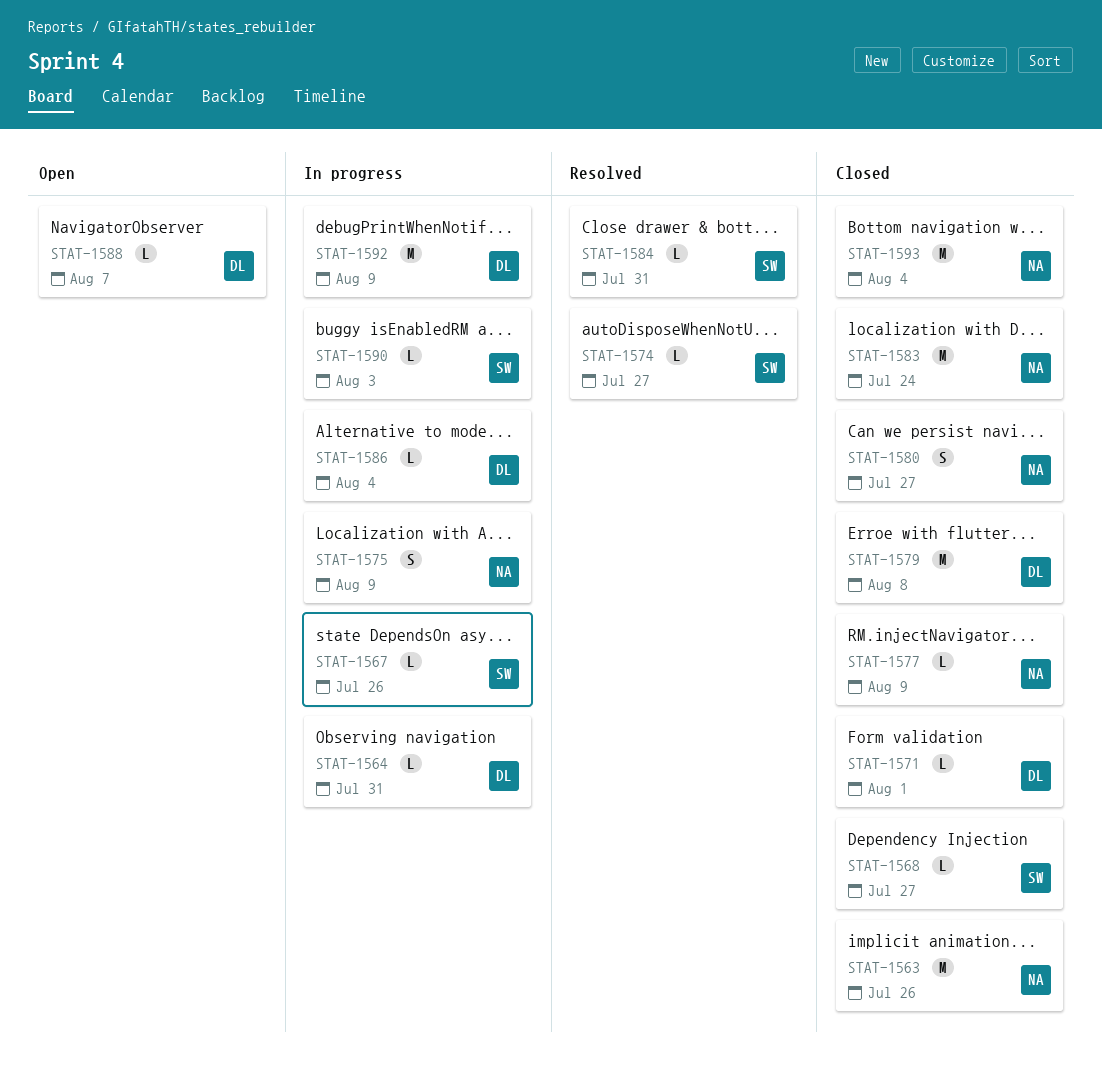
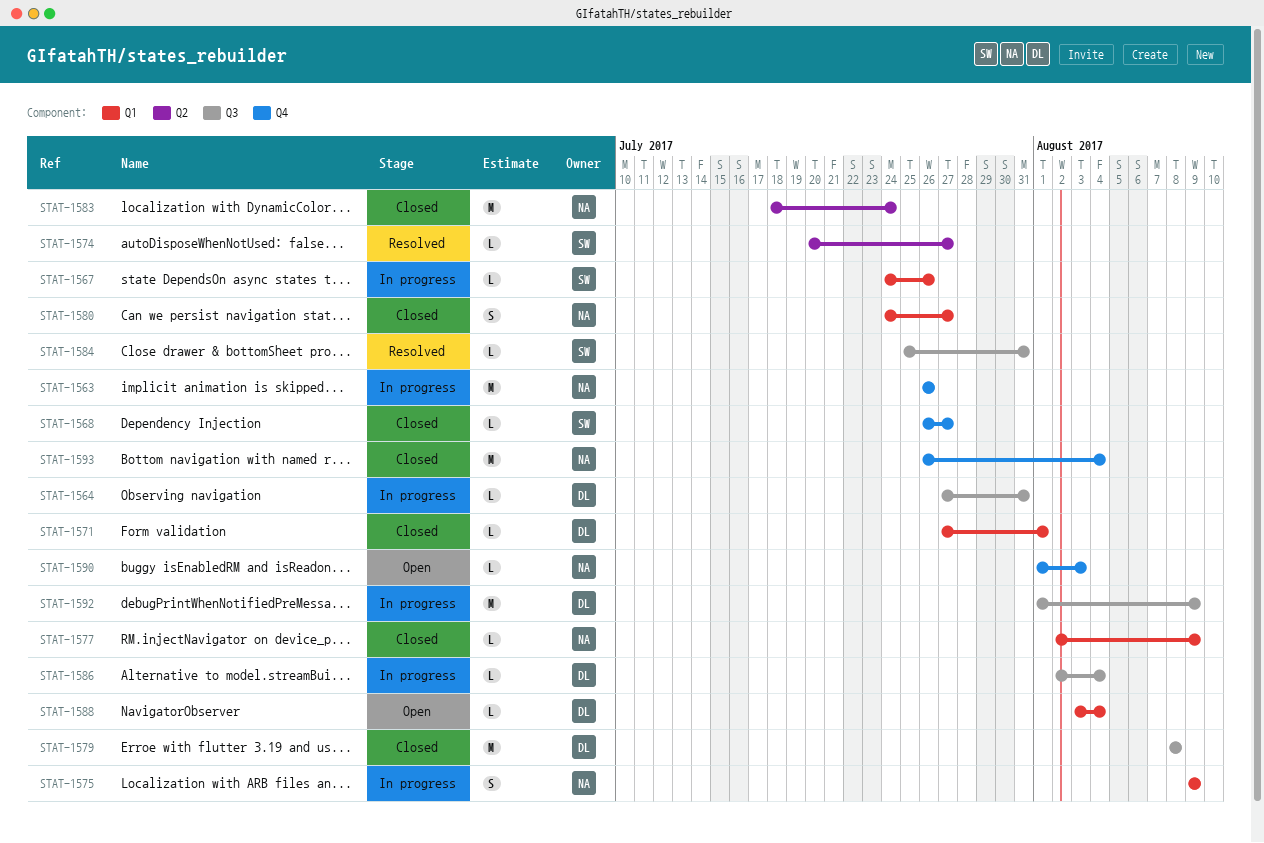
STAT-1563, status: Closed -> In progress
STAT-1588, due: Aug 7 -> Aug 4
STAT-1590, status: In progress -> Open
STAT-1590, owner: SW -> NA

